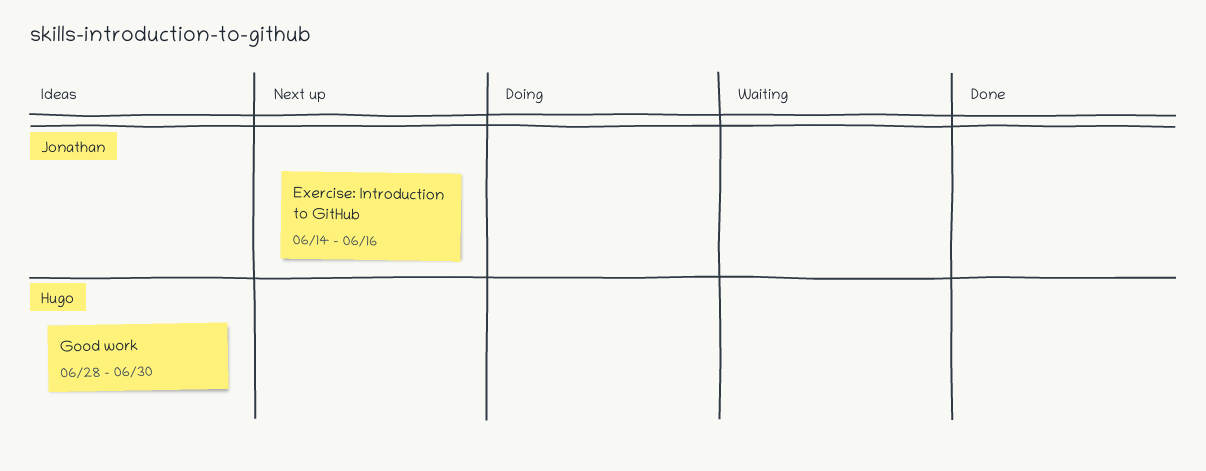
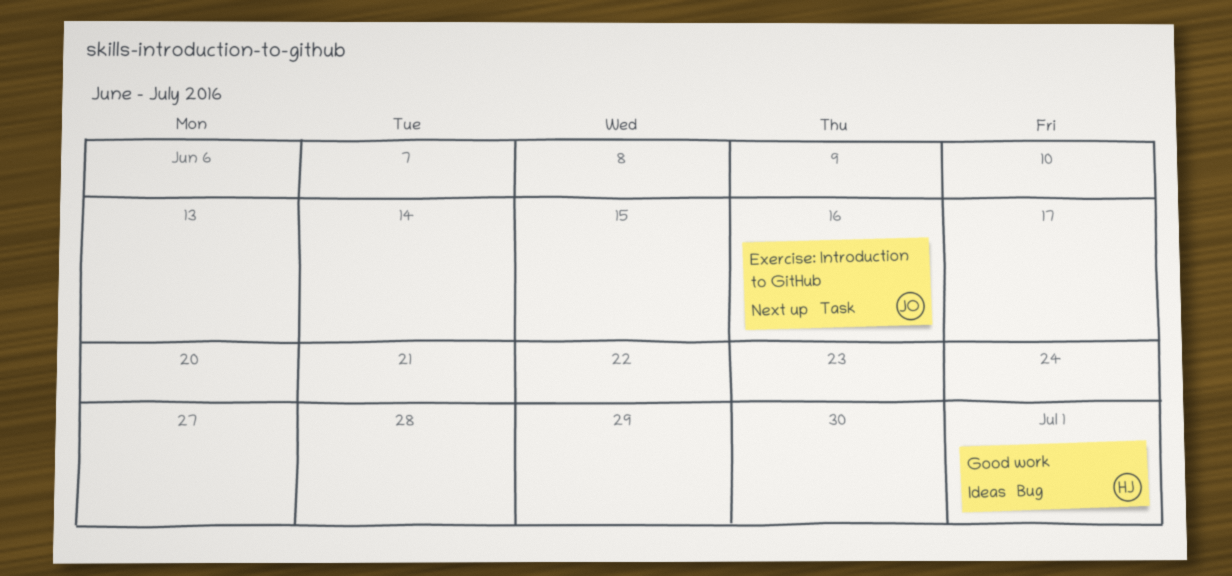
Good work, due: Jun 30 -> Jul 1

